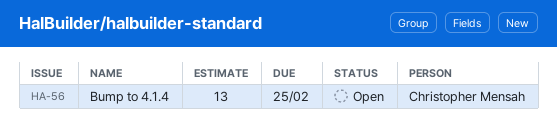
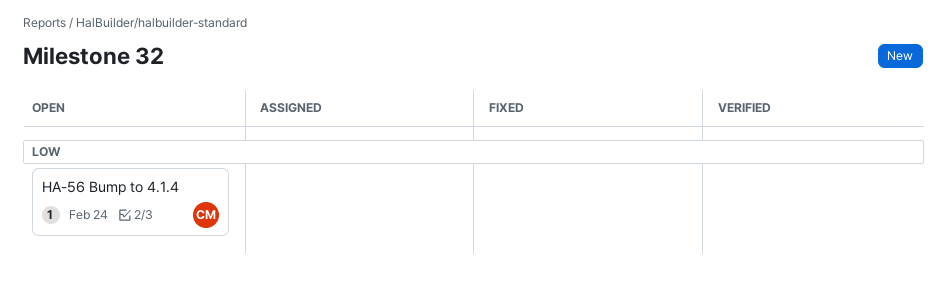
HA-56, estimate: 13 -> 1
HA-56, due: Feb 25 -> Feb 24

